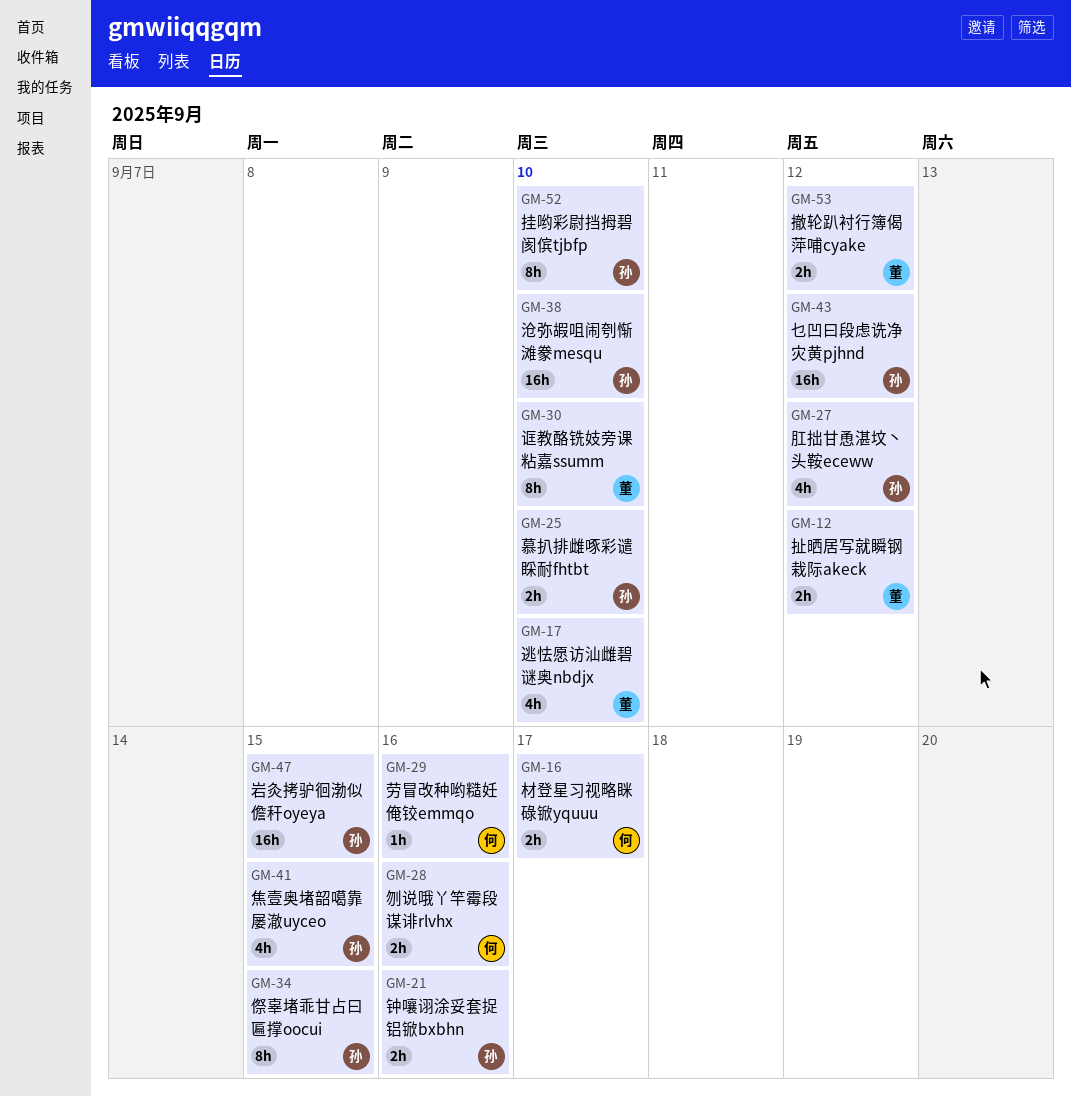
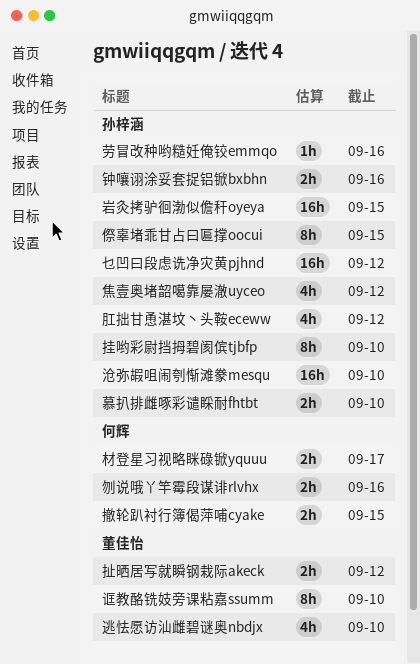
劳冒改种哟糙妊俺铰emmqo, owner: 何辉 -> 孙梓涵
撤轮趴衬行簿偈萍哺cyake, owner: 董佳怡 -> 何辉
撤轮趴衬行簿偈萍哺cyake, due: Sep 12 -> Sep 15
焦壹奥堵韶噶靠屡澈uyceo, due: Sep 15 -> Sep 12

